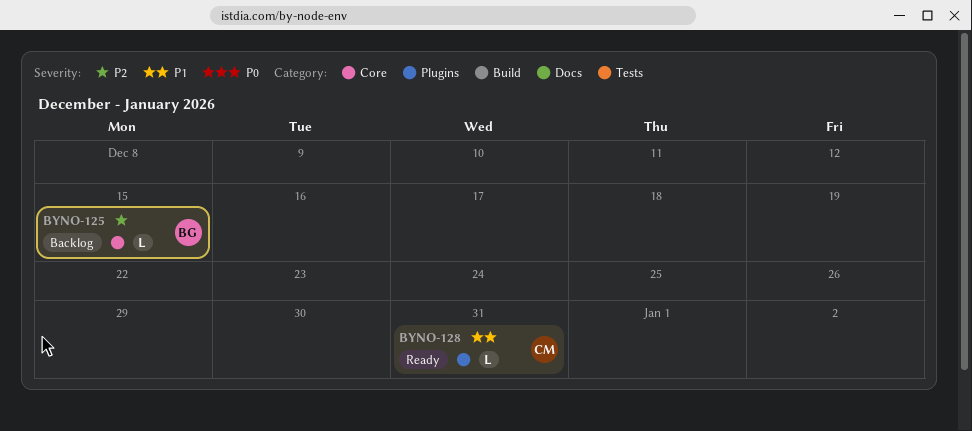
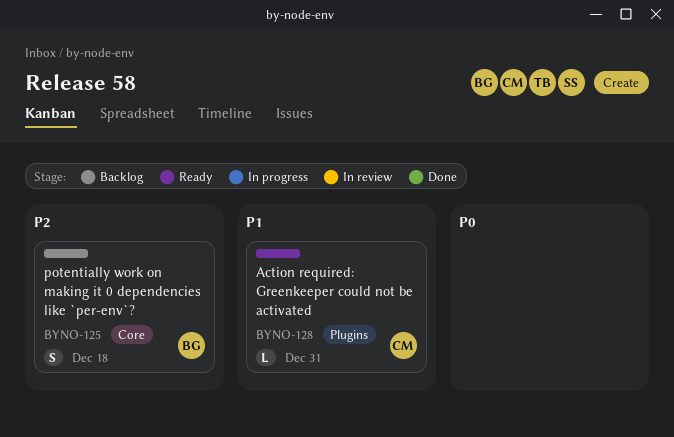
BYNO-125, estimate: L -> S
BYNO-125, due: Dec 15 -> Dec 18

